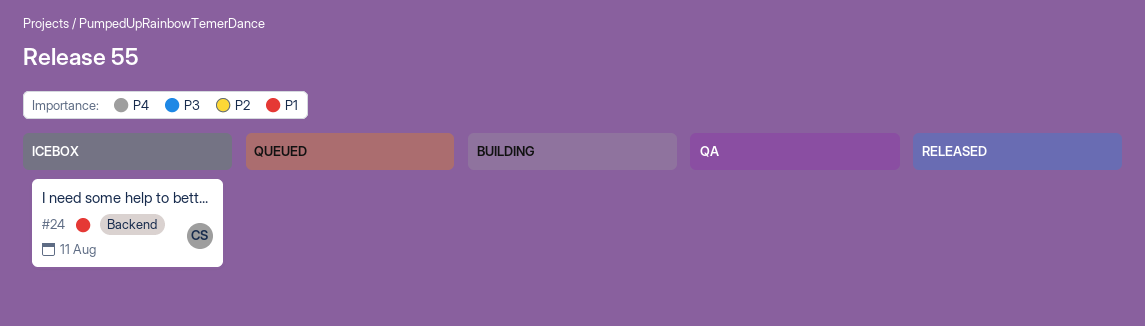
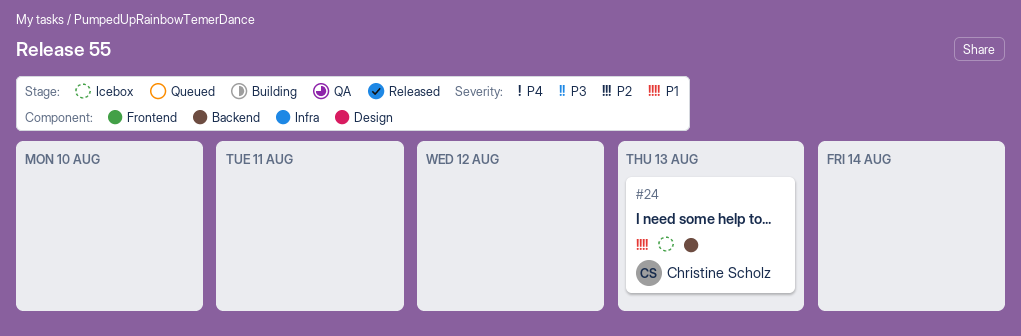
#24, due: Aug 11 -> Aug 13

